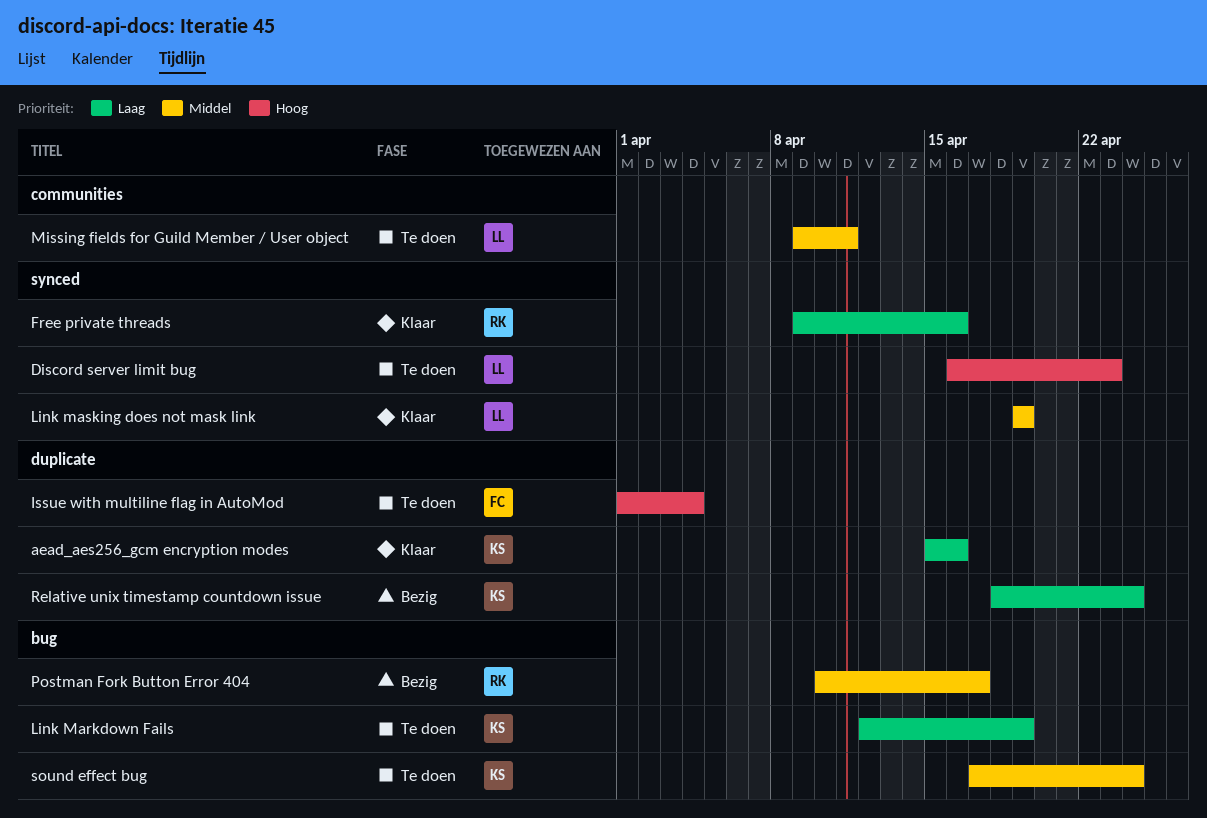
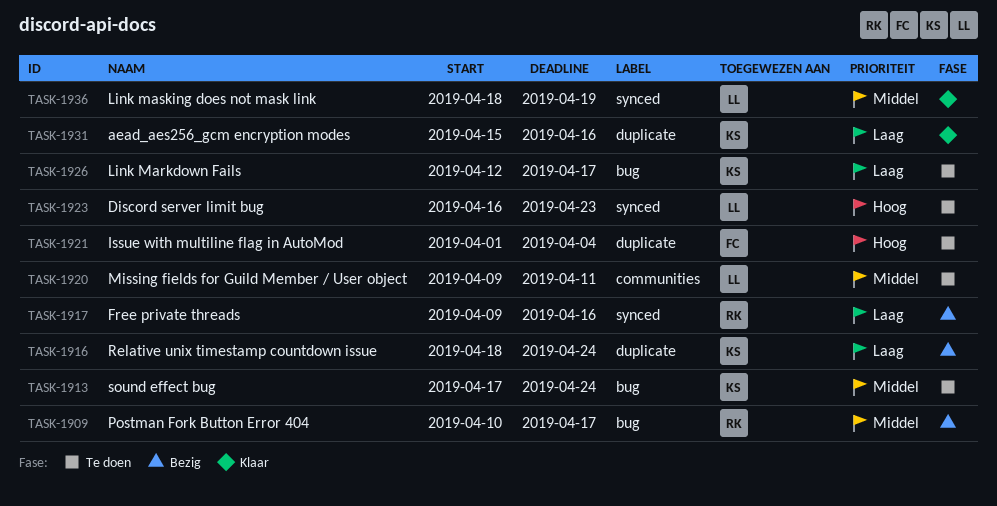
Free private threads, status: Klaar -> Bezig
Link Markdown Fails, due: Apr 19 -> Apr 17
Link masking does not mask link, start: Apr 19 -> Apr 18

